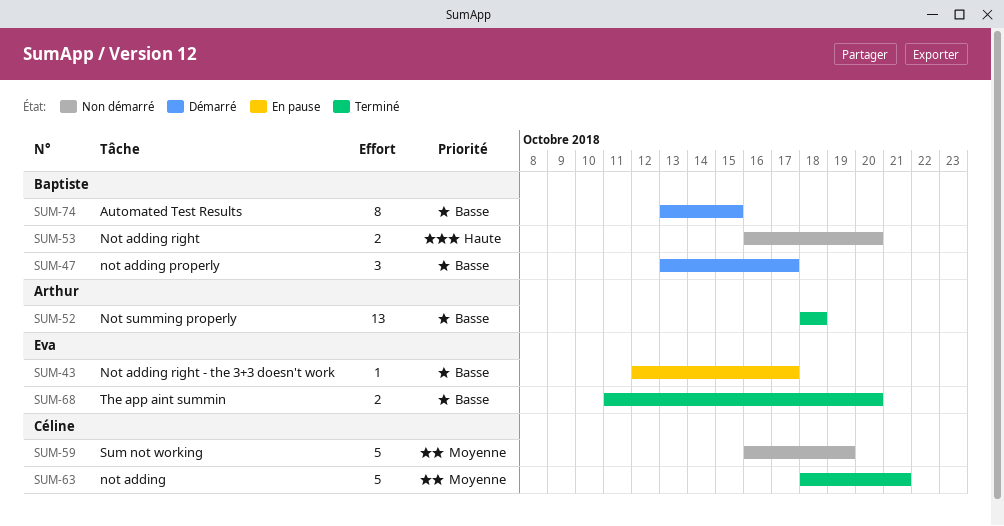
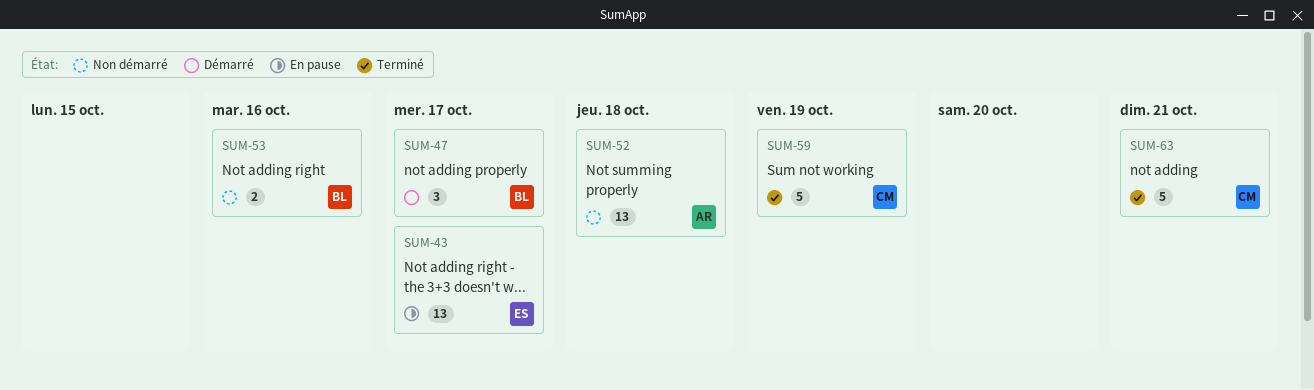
SUM-43, estimate: 1 -> 13
SUM-52, status: Terminé -> Non démarré
SUM-53, due: Oct 20 -> Oct 16
SUM-59, status: Non démarré -> Terminé
SUM-68: present -> none
SUM-74: present -> none

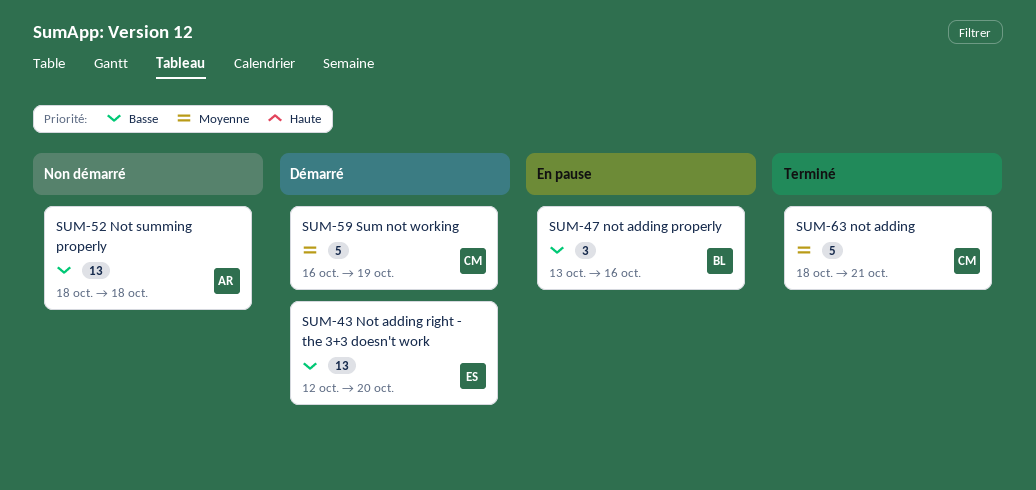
SUM-43, status: En pause -> Démarré
SUM-43, due: Oct 17 -> Oct 20
SUM-47, status: Démarré -> En pause
SUM-47, due: Oct 17 -> Oct 16
SUM-53: present -> none
SUM-59, status: Terminé -> Démarré

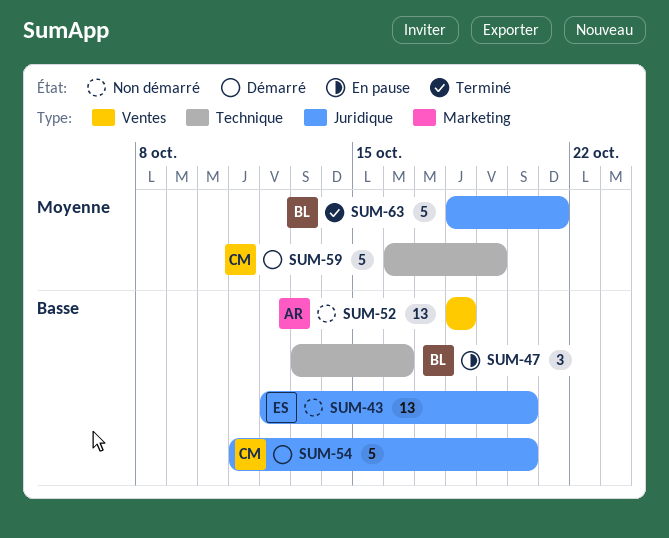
SUM-43, status: Démarré -> Non démarré
SUM-54: none -> present
SUM-63, owner: CM -> BL

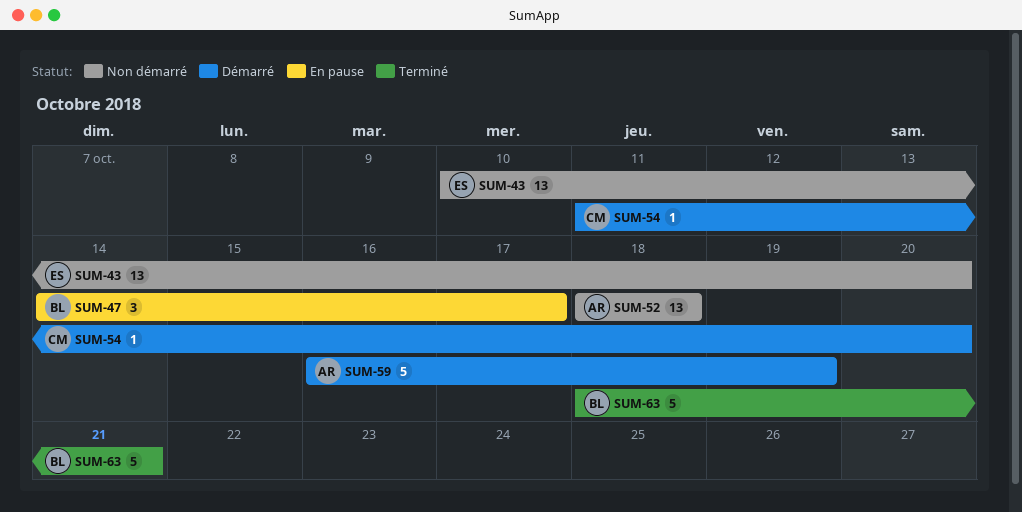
SUM-43, start: Oct 12 -> Oct 10
SUM-47, start: Oct 13 -> Oct 14
SUM-47, due: Oct 16 -> Oct 17
SUM-54, estimate: 5 -> 1
SUM-59, owner: CM -> AR

